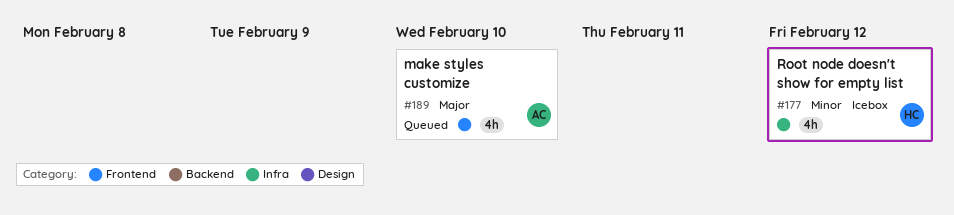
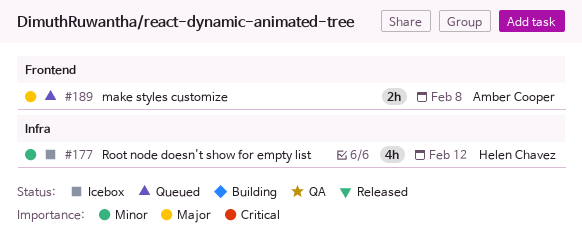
#189, estimate: 4h -> 2h
#189, due: Feb 10 -> Feb 8

